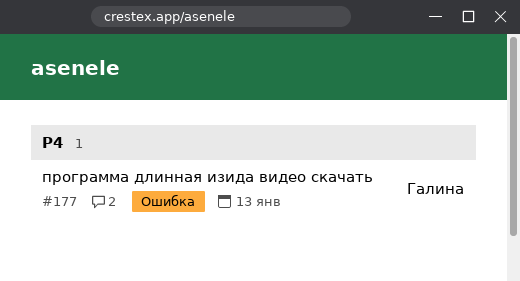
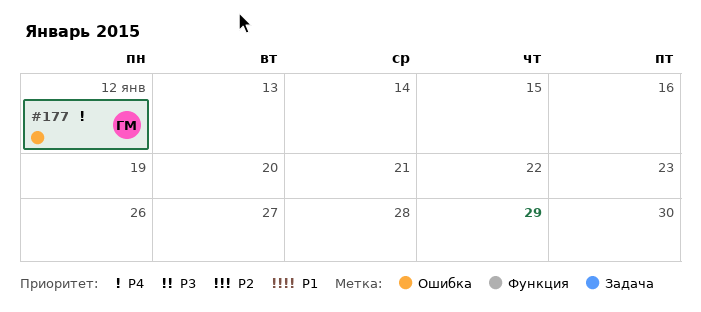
#177, due: Jan 13 -> Jan 12

